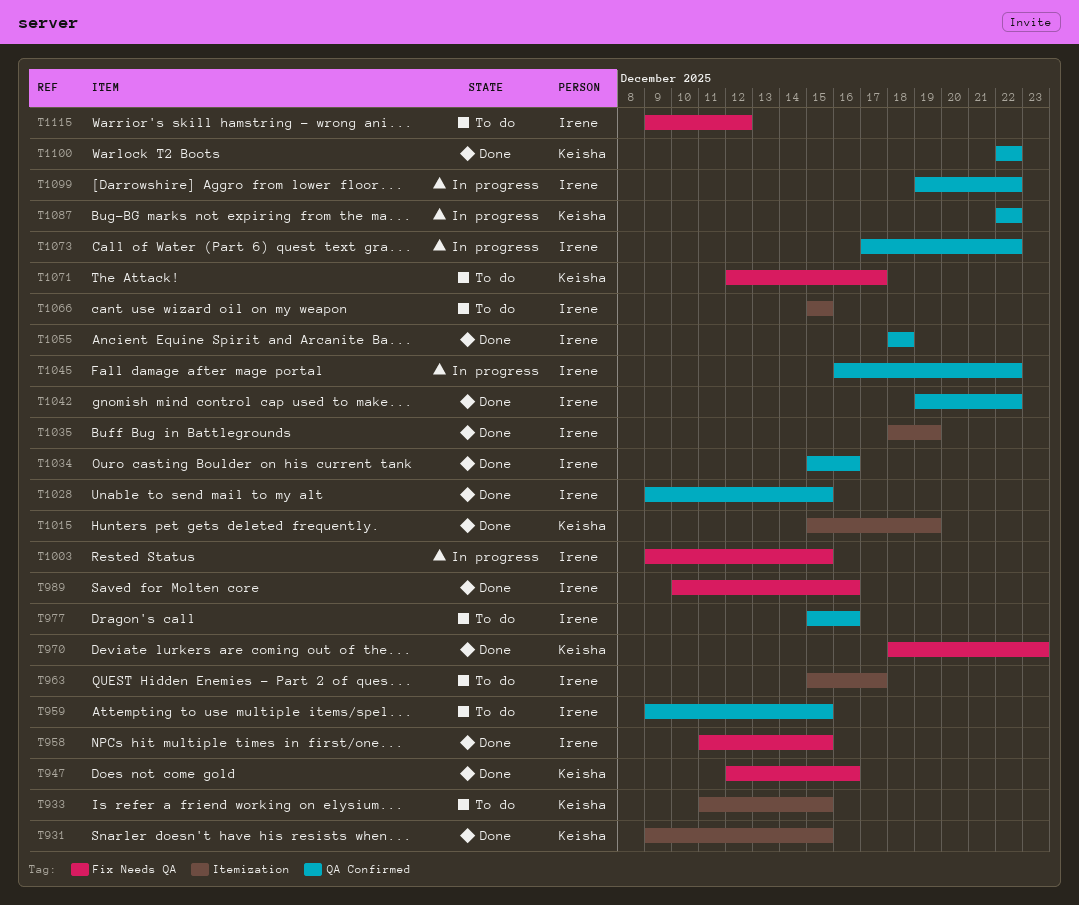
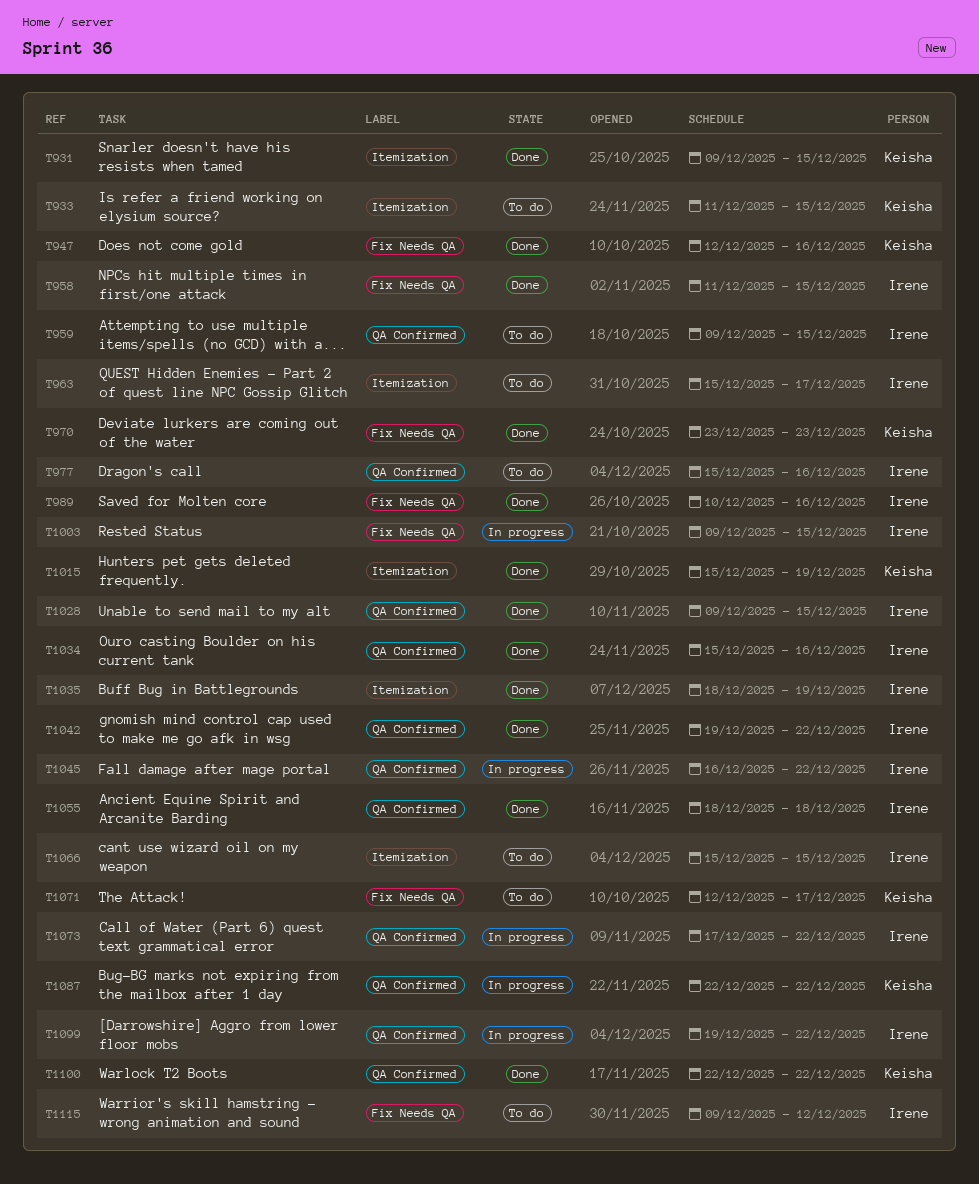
T970, start: Dec 18 -> Dec 23

